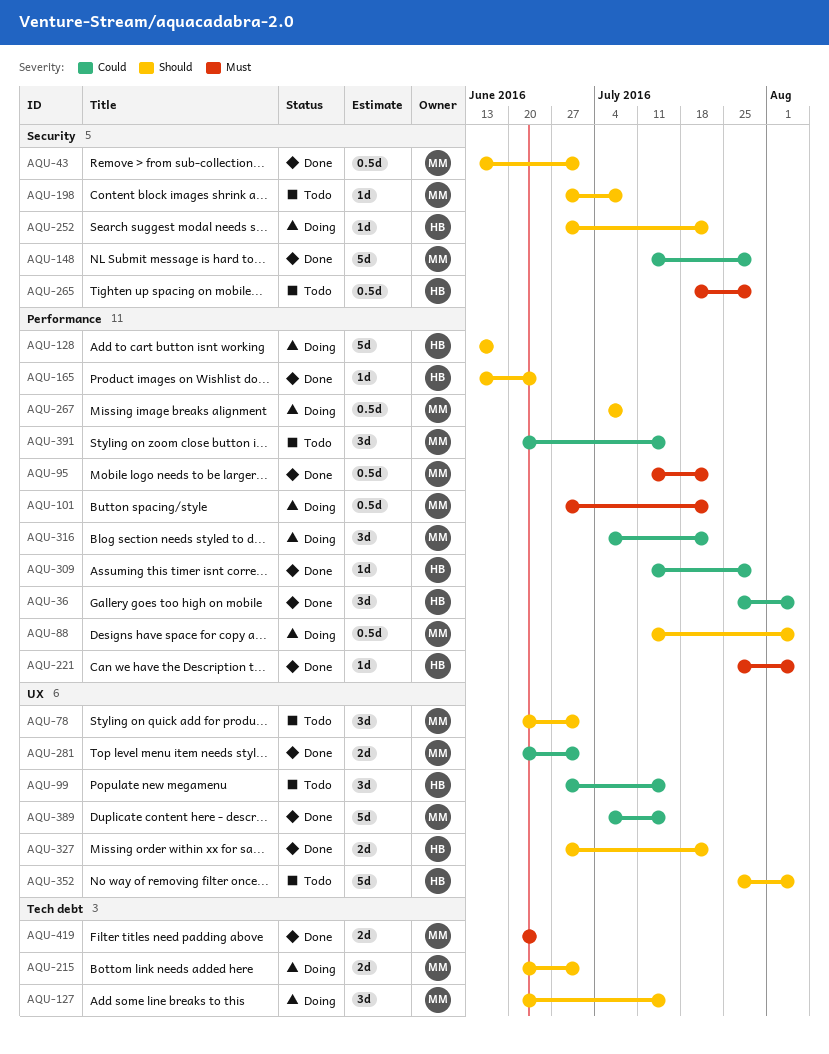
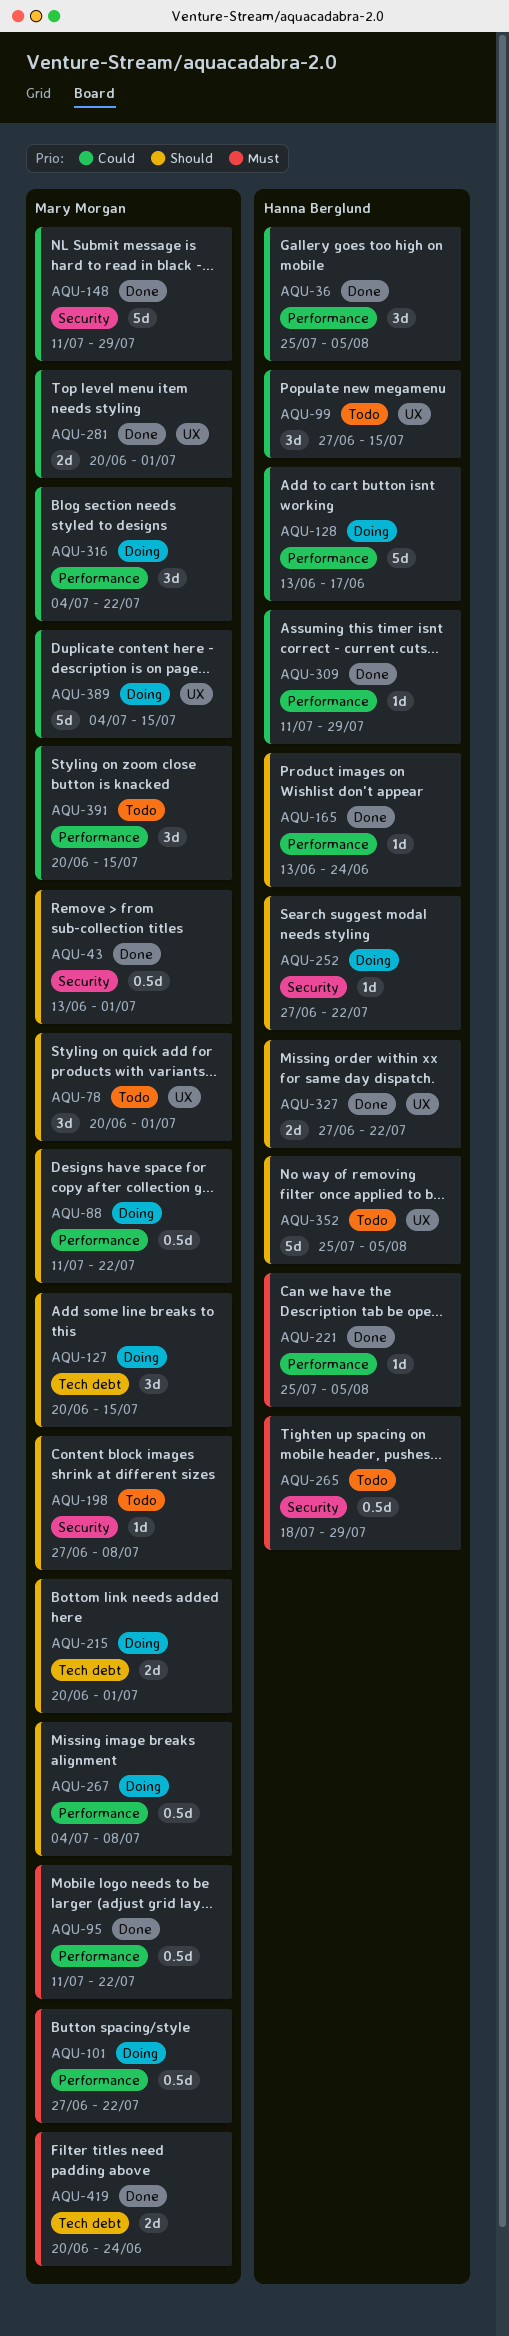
AQU-88, due: Aug 5 -> Jul 22
AQU-128, priority: Should -> Could
AQU-389, status: Done -> Doing

